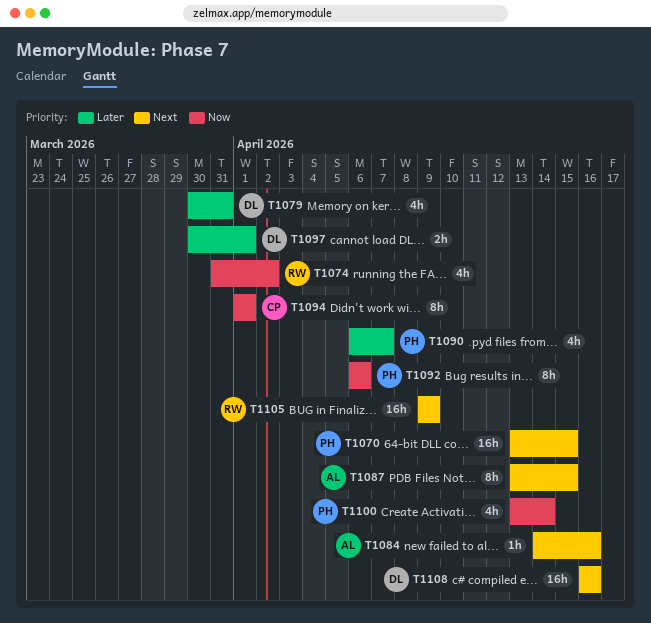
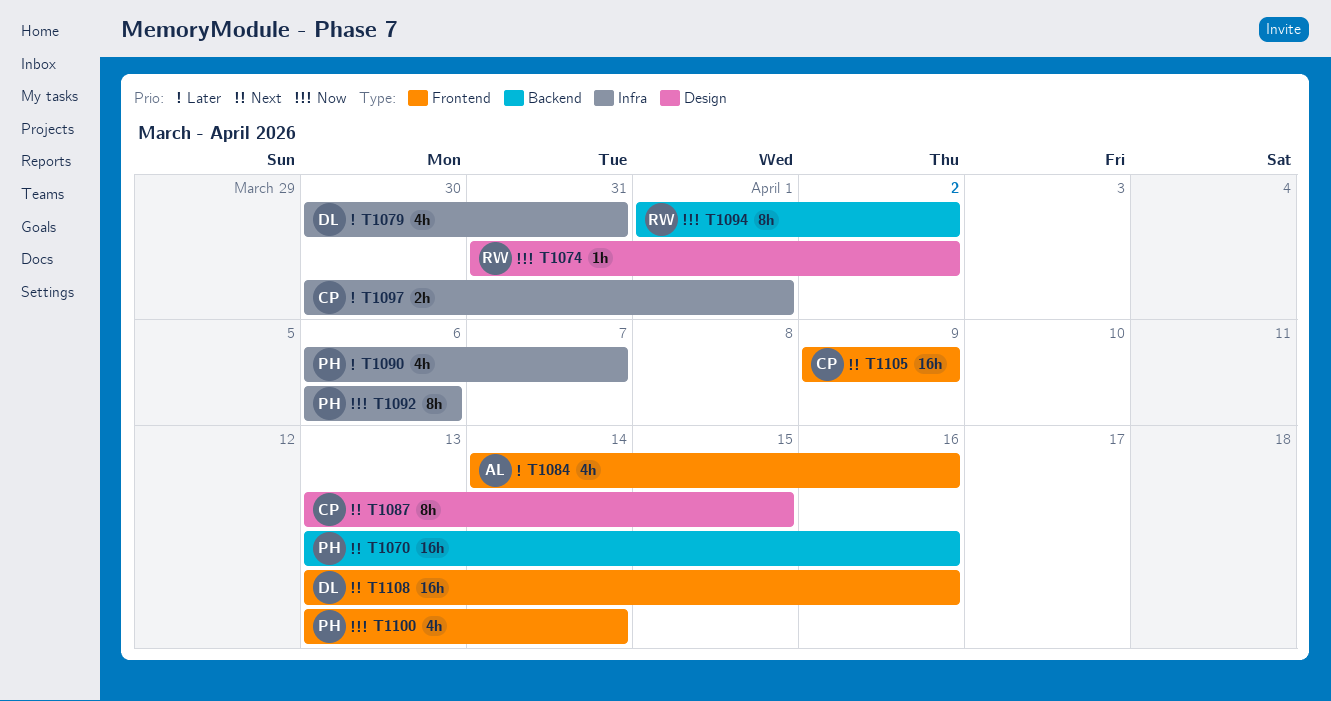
T1070, due: Apr 15 -> Apr 16
T1074, estimate: 4h -> 1h
T1084, priority: Next -> Later
T1084, estimate: 1h -> 4h
T1087, owner: AL -> CP
T1094, owner: CP -> RW
T1094, due: Apr 1 -> Apr 2
T1097, owner: DL -> CP
T1105, owner: RW -> CP
T1108, start: Apr 16 -> Apr 13

